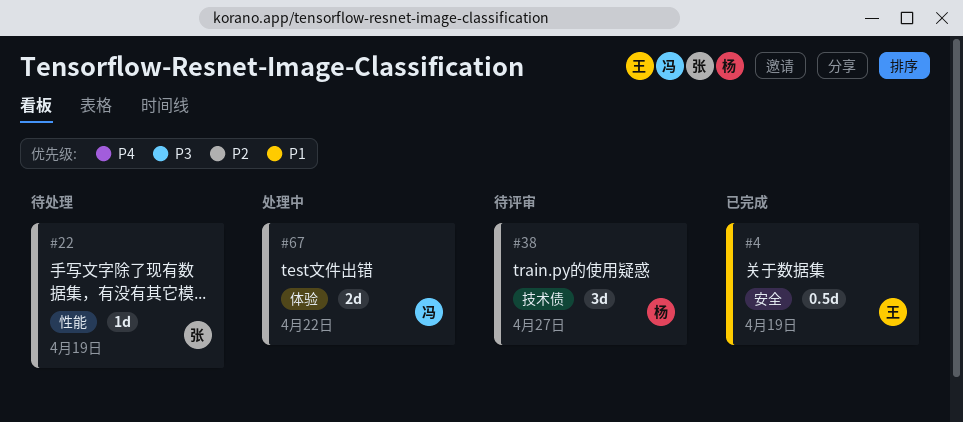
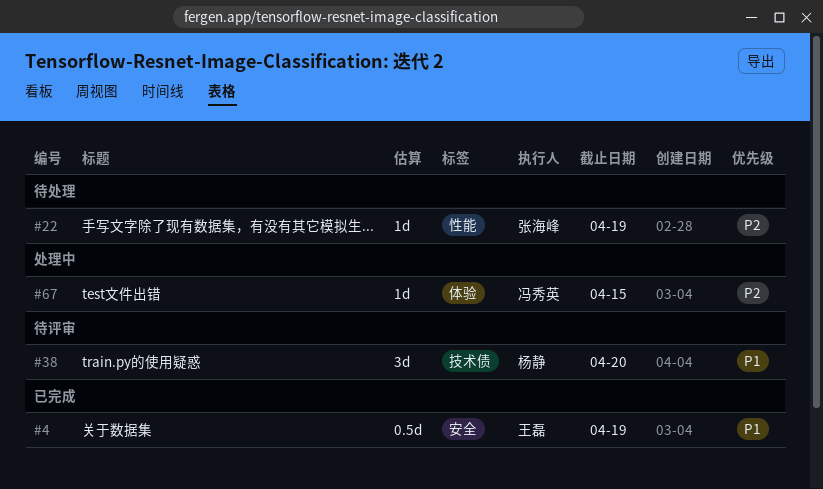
#38, priority: P2 -> P1
#38, due: Apr 27 -> Apr 20
#67, estimate: 2d -> 1d
#67, due: Apr 22 -> Apr 15

